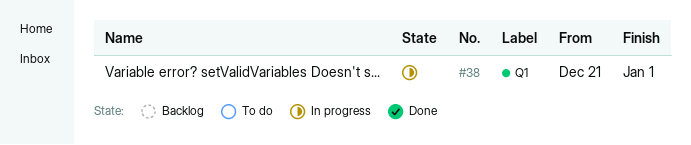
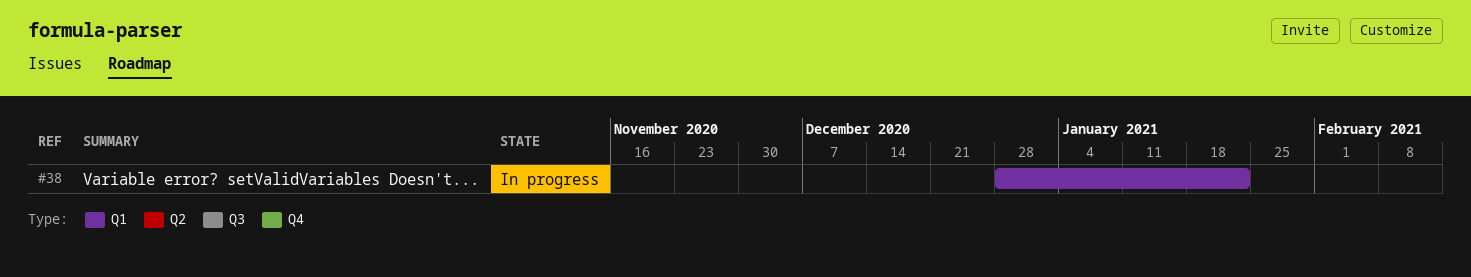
#38, start: Dec 21 -> Dec 28
#38, due: Jan 1 -> Jan 22

